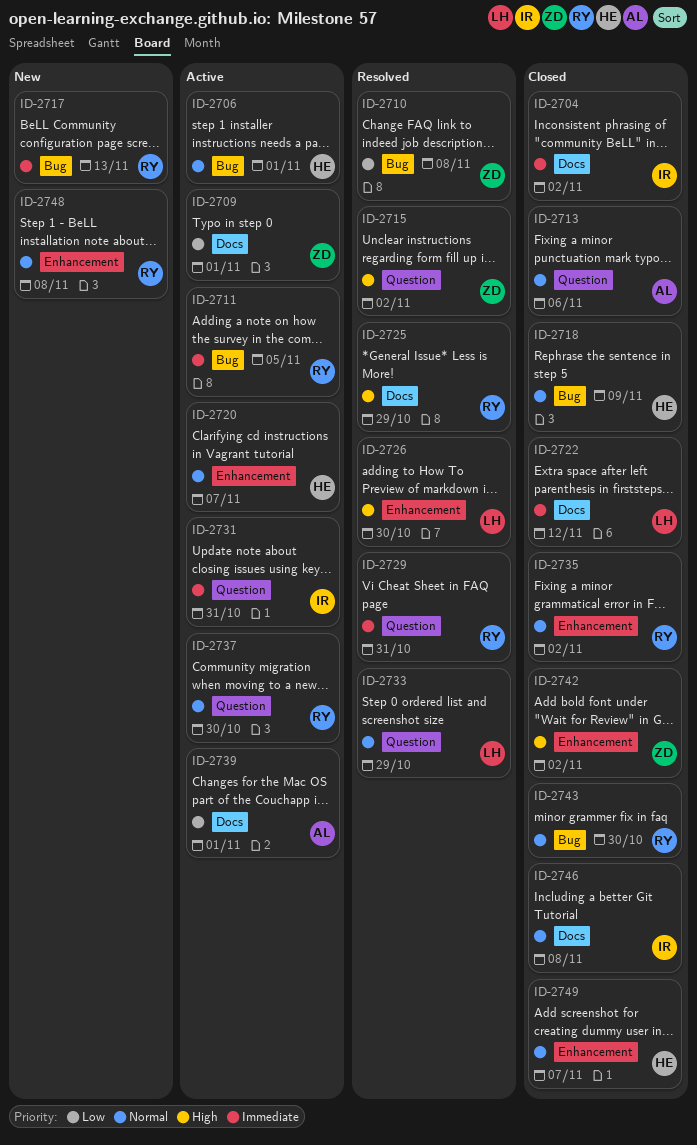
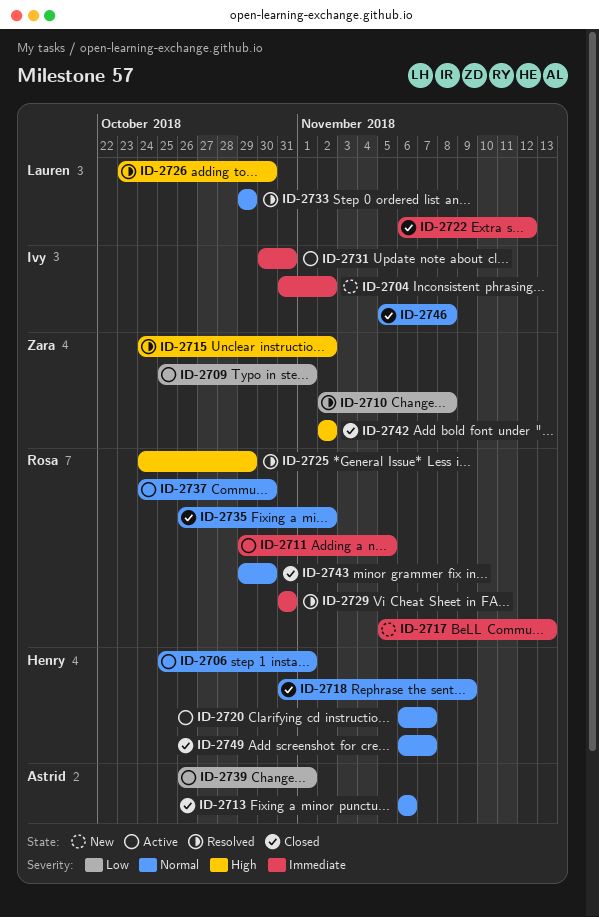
ID-2704, status: Closed -> New
ID-2748: present -> none

